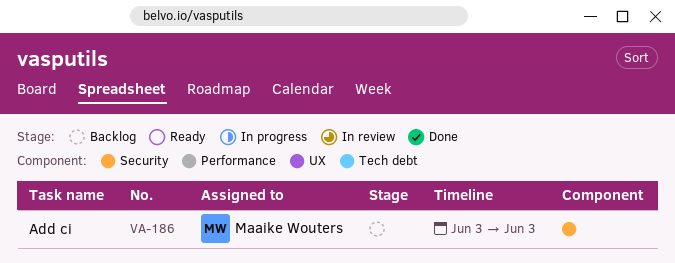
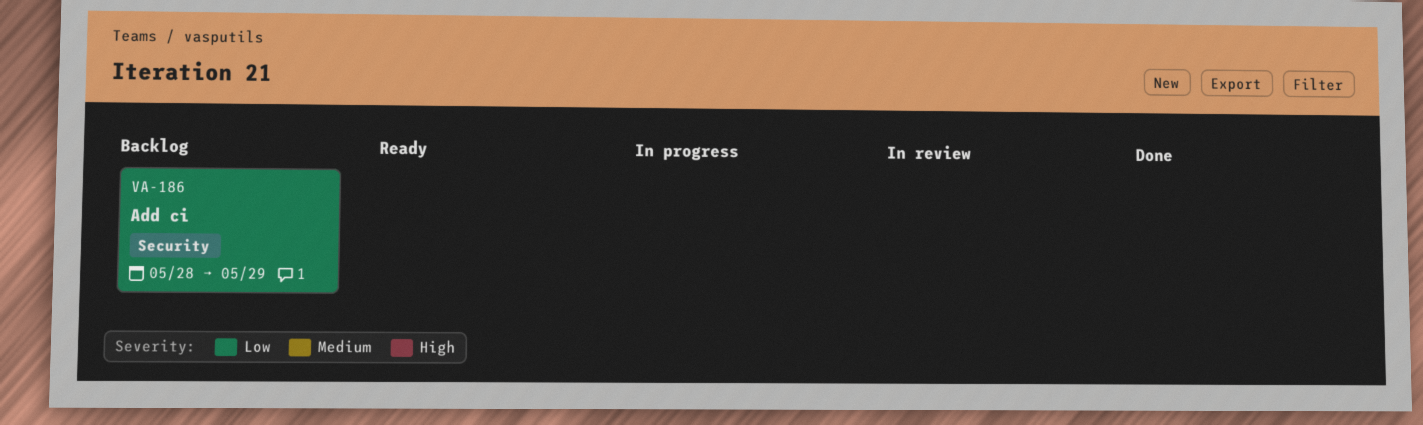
VA-186, start: Jun 3 -> May 28
VA-186, due: Jun 3 -> May 29

